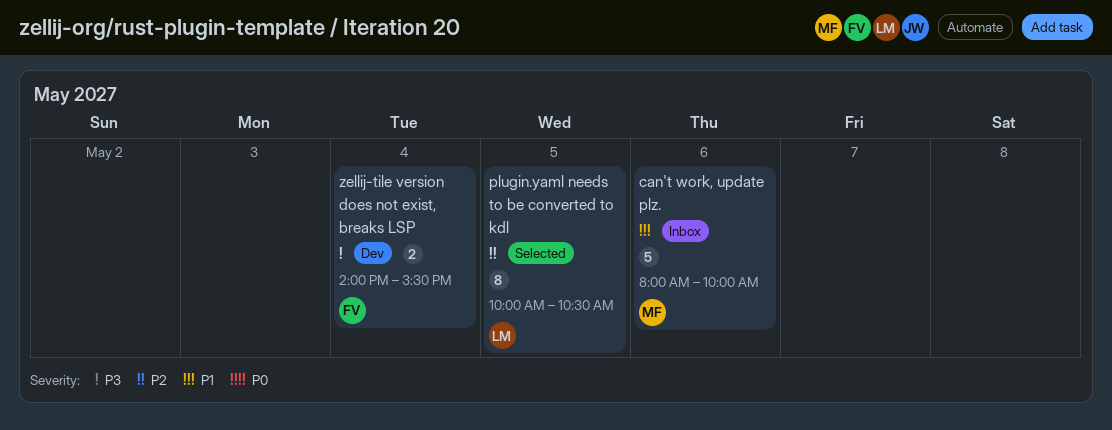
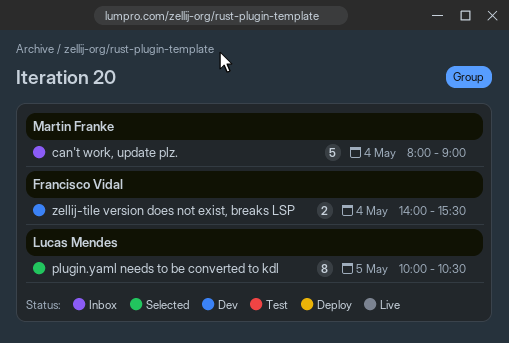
can't work, update plz., day: May 6 -> May 4
can't work, update plz., ends: 10:00 -> 09:00

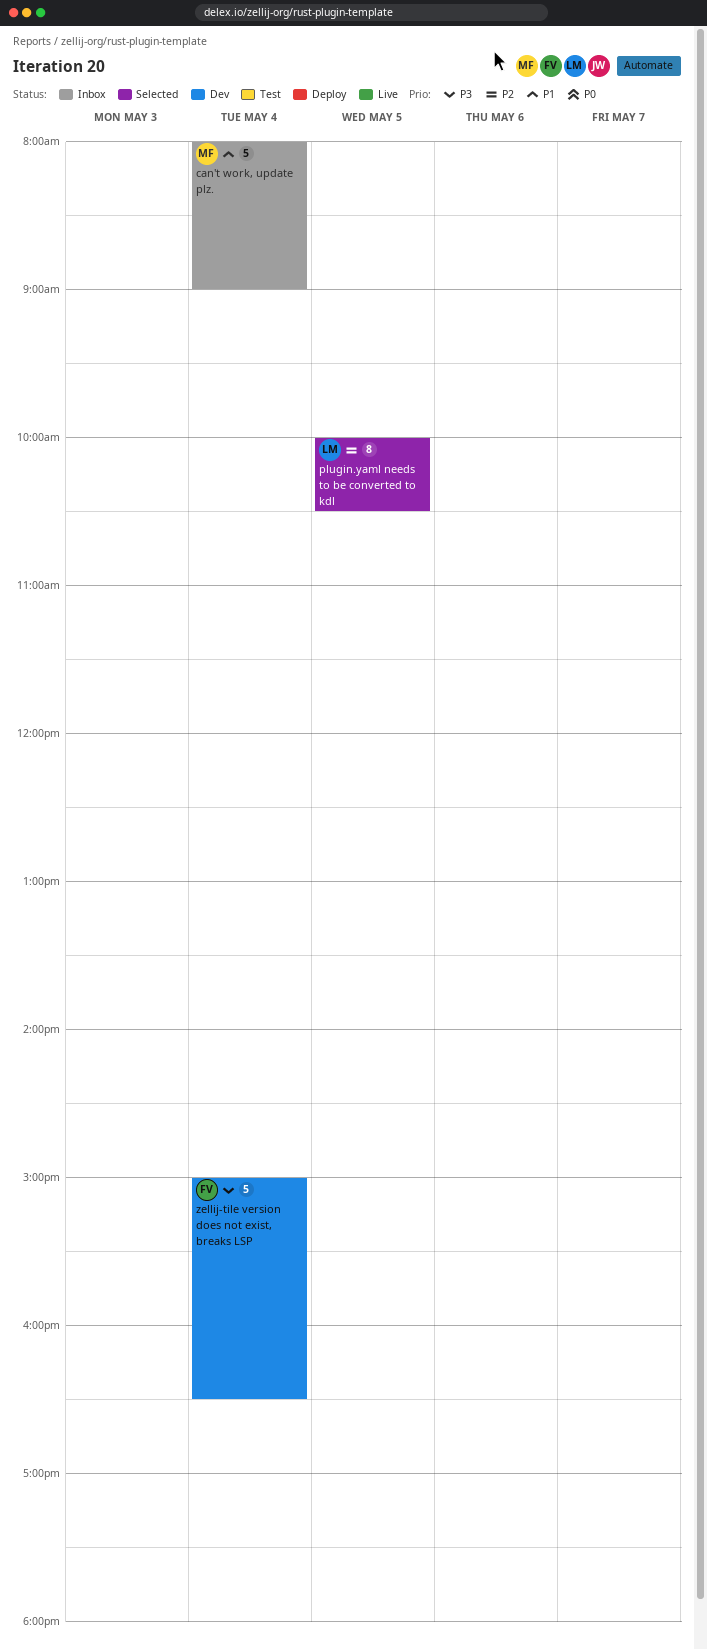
zellij-tile version does not exist, breaks LSP, estimate: 2 -> 5
zellij-tile version does not exist, breaks LSP, begins: 14:00 -> 15:00
zellij-tile version does not exist, breaks LSP, ends: 15:30 -> 16:30

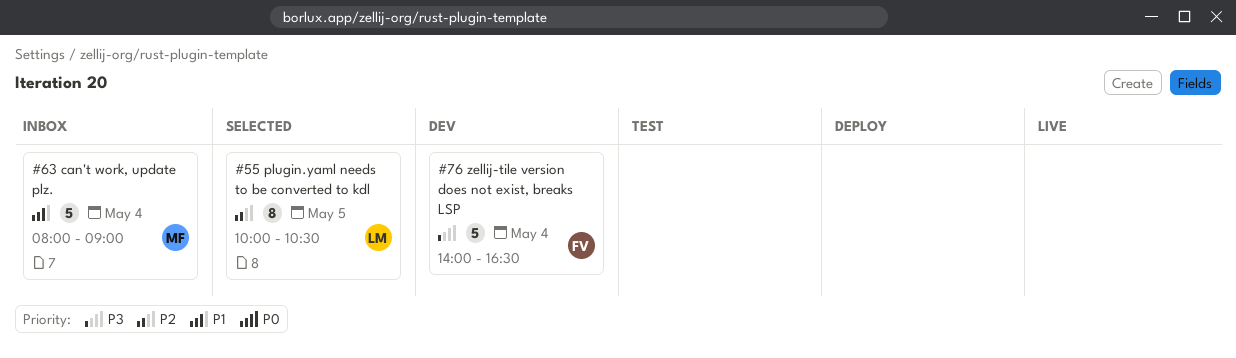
zellij-tile version does not exist, breaks LSP, begins: 15:00 -> 14:00

